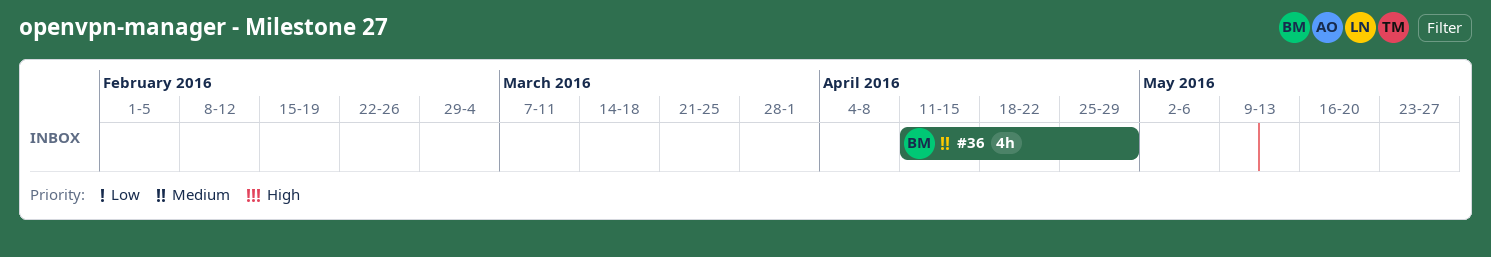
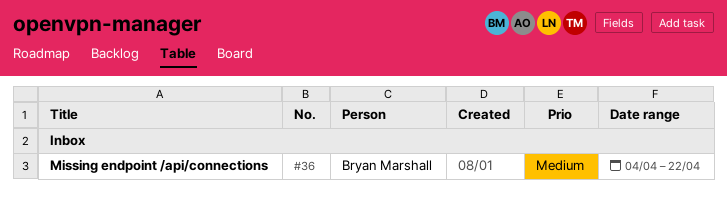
#36, start: Apr 11 -> Apr 4
#36, due: Apr 29 -> Apr 22

